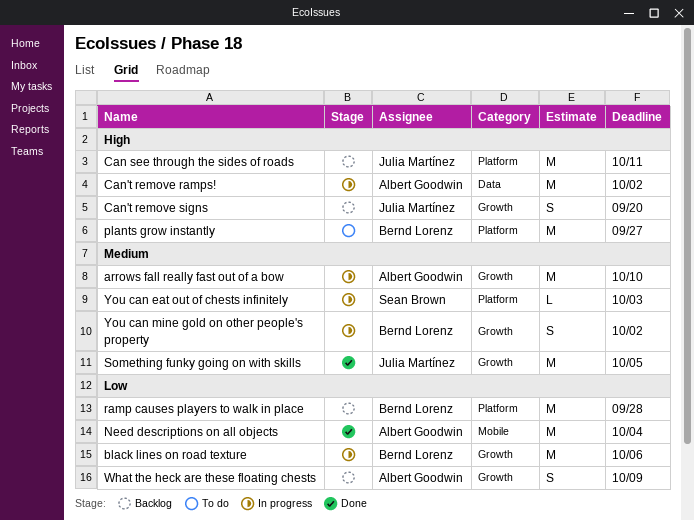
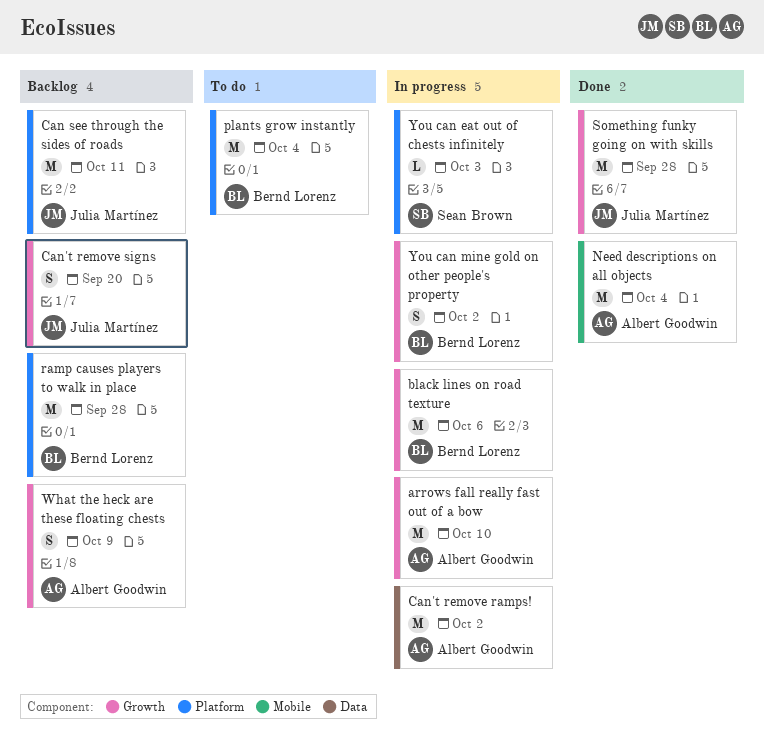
plants grow instantly, due: Sep 27 -> Oct 4
Something funky going on with skills, due: Oct 5 -> Sep 28

